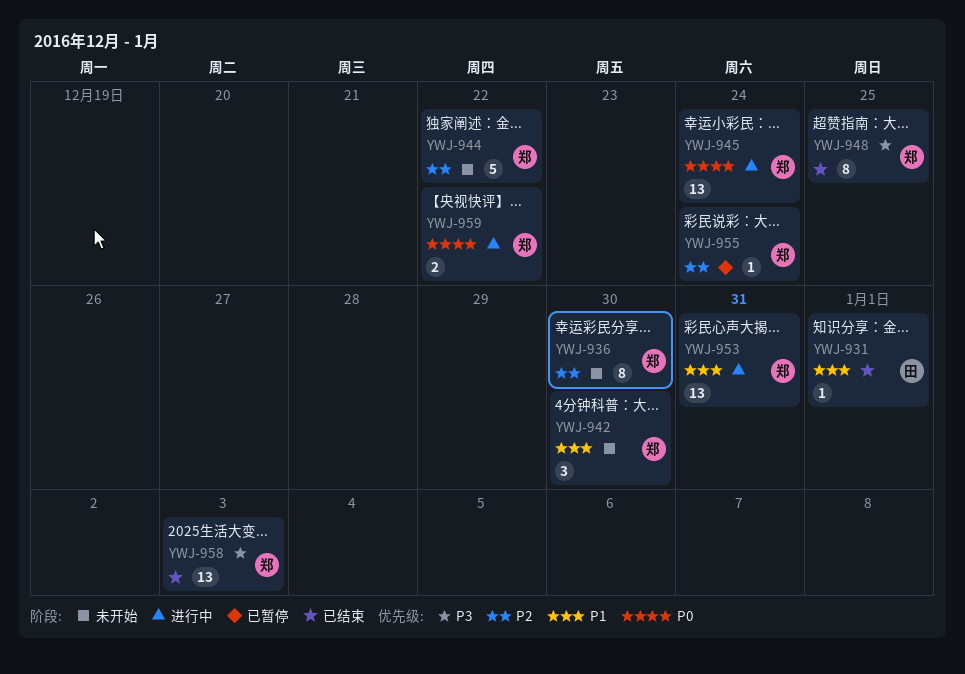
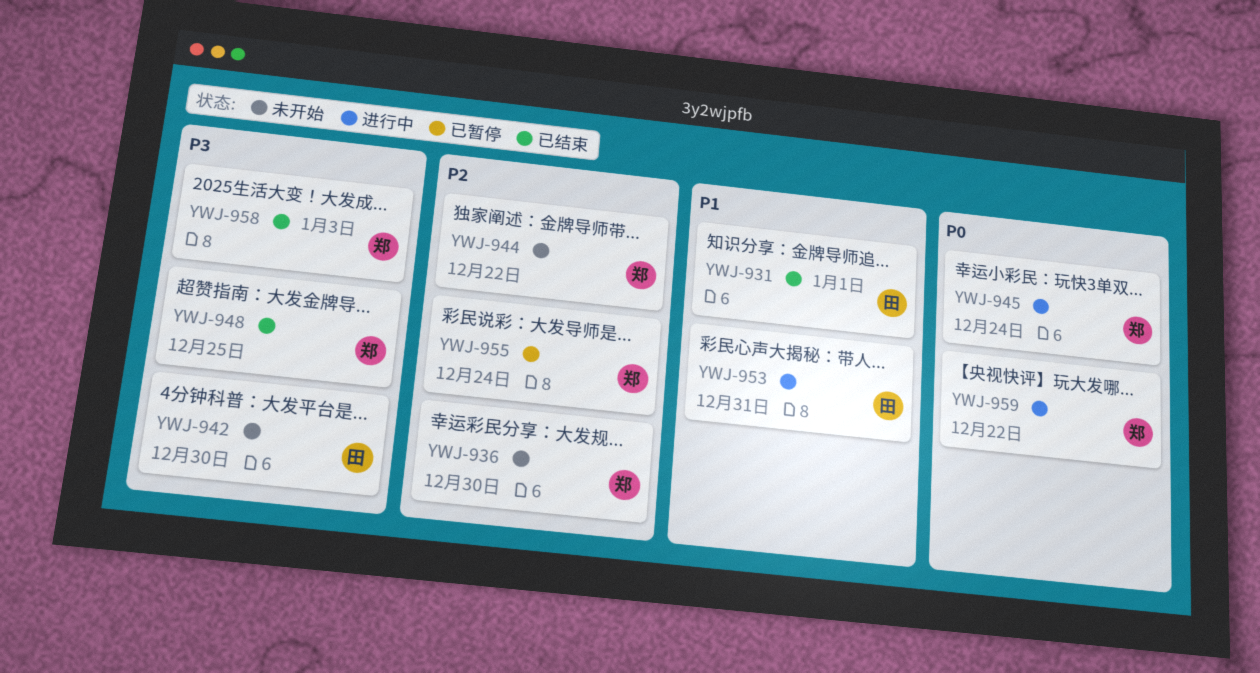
YWJ-942, owner: 郑 -> 田
YWJ-942, priority: P1 -> P3
YWJ-953, owner: 郑 -> 田

